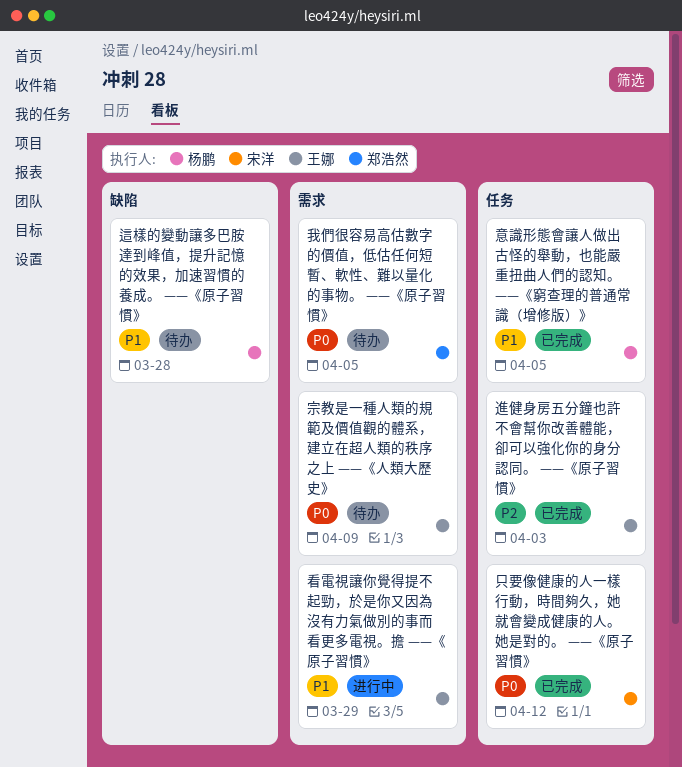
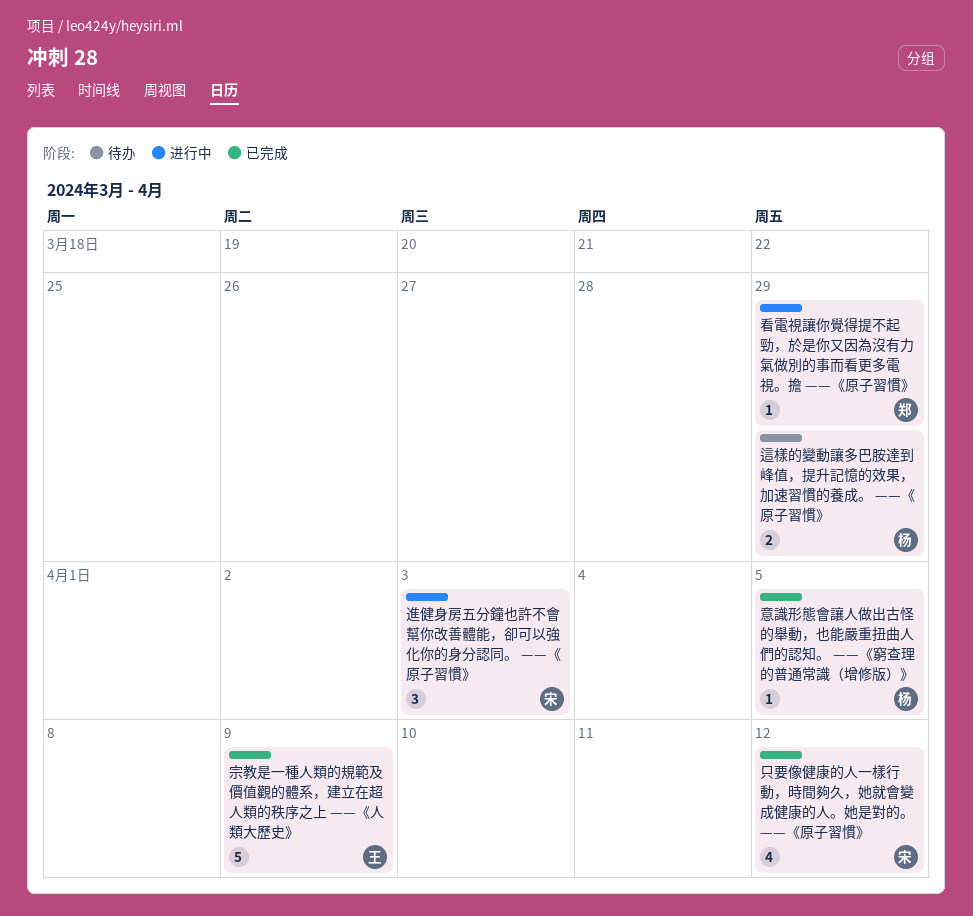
宗教是一種人類的規範及價值觀的體系，建立在超人類的秩序之上 ——《人類大歷史》, status: 待办 -> 已完成
我們很容易高估數字的價值，低估任何短暫、軟性、難以量化的事物。 ——《原子習慣》: present -> none
看電視讓你覺得提不起勁，於是你又因為沒有力氣做別的事而看更多電視。擔 ——《原子習慣》, owner: 王娜 -> 郑浩然
這樣的變動讓多巴胺達到峰值，提升記憶的效果，加速習慣的養成。 ——《原子習慣》, due: Mar 28 -> Mar 29
進健身房五分鐘也許不會幫你改善體能，卻可以強化你的身分認同。 ——《原子習慣》, status: 已完成 -> 进行中
進健身房五分鐘也許不會幫你改善體能，卻可以強化你的身分認同。 ——《原子習慣》, owner: 王娜 -> 宋洋

